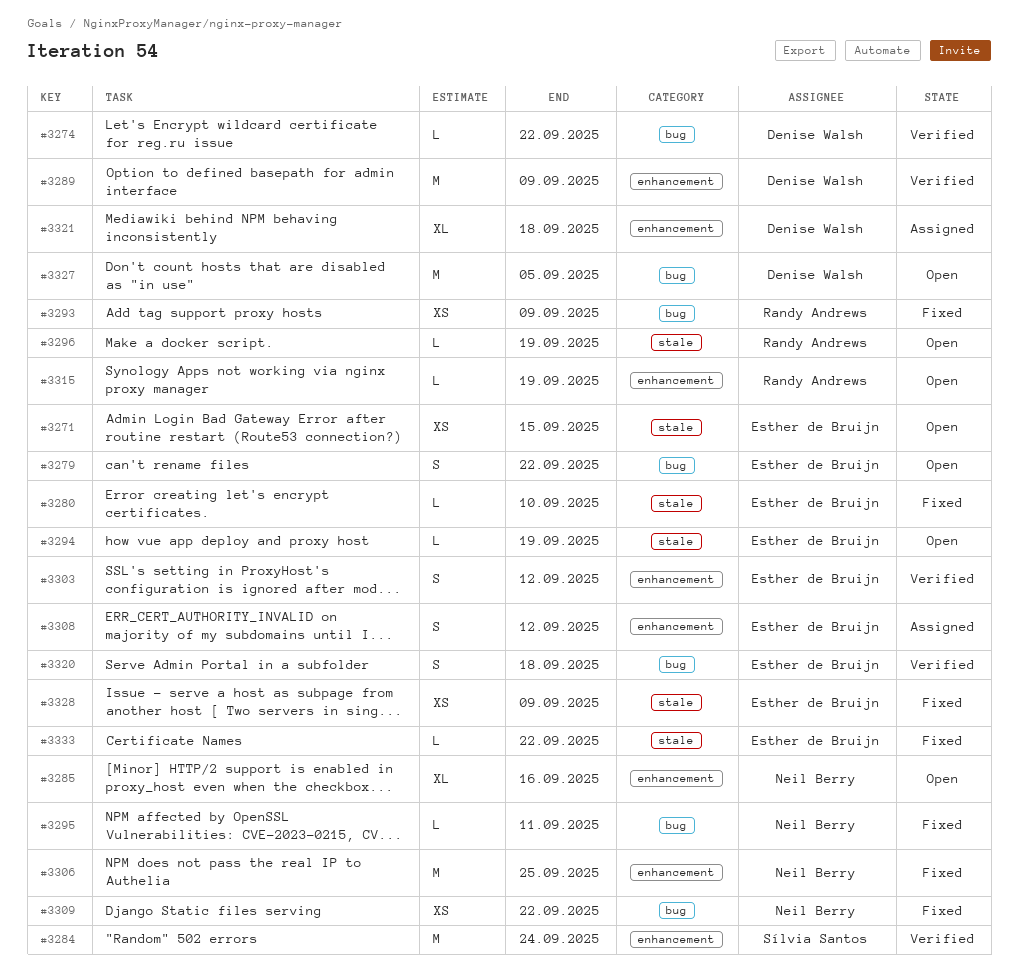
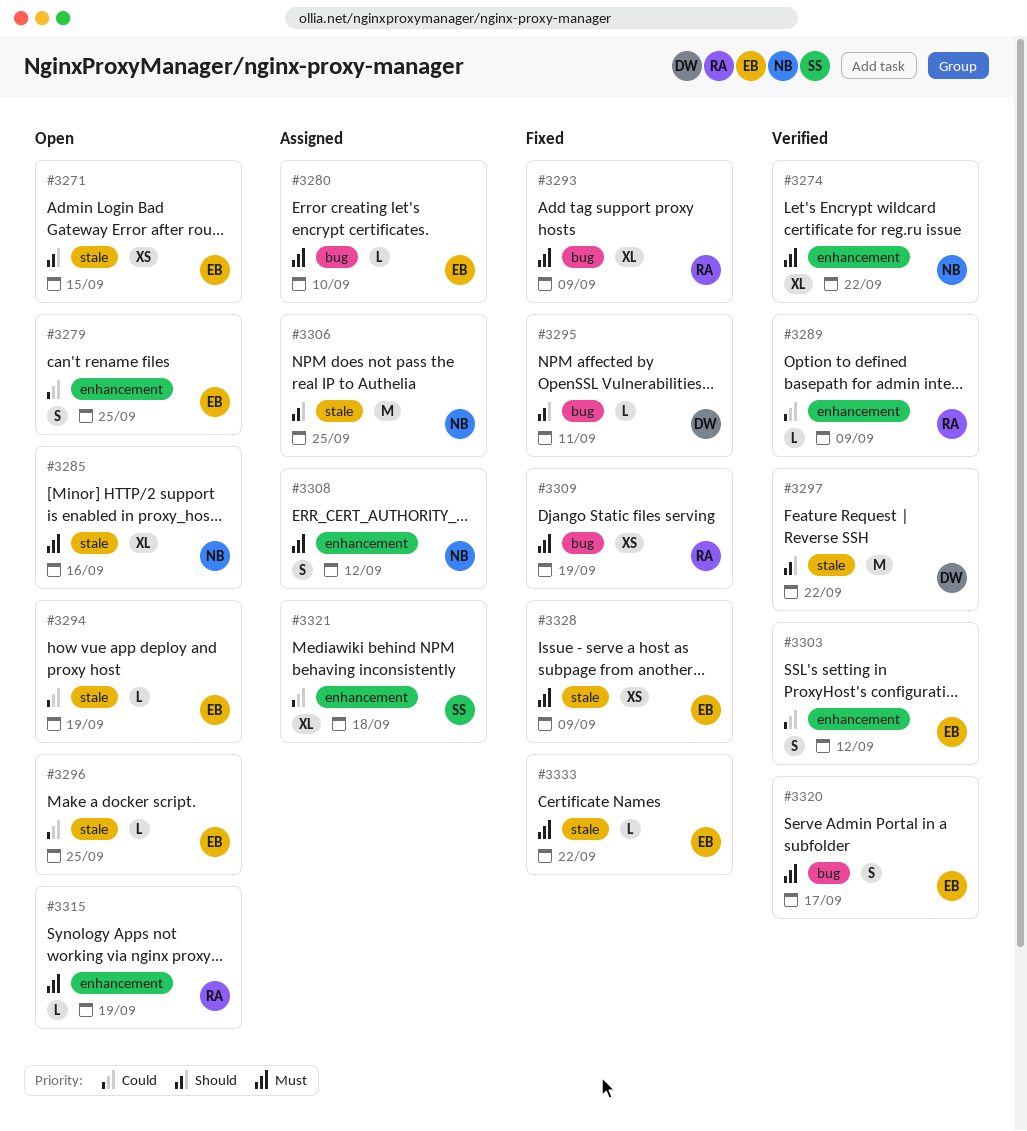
#3274, owner: Denise Walsh -> Neil Berry
#3274, label: bug -> enhancement
#3274, estimate: L -> XL
#3279, label: bug -> enhancement
#3279, due: Sep 22 -> Sep 25
#3280, status: Fixed -> Assigned
#3280, label: stale -> bug
#3284: present -> none
#3285, label: enhancement -> stale
#3289, owner: Denise Walsh -> Randy Andrews
#3289, estimate: M -> L
#3293, estimate: XS -> XL
#3295, owner: Neil Berry -> Denise Walsh
#3296, owner: Randy Andrews -> Esther de Bruijn
#3296, due: Sep 19 -> Sep 25
#3297: none -> present
#3306, status: Fixed -> Assigned
#3306, label: enhancement -> stale
#3308, owner: Esther de Bruijn -> Neil Berry
#3309, owner: Neil Berry -> Randy Andrews
#3309, due: Sep 22 -> Sep 19
#3320, due: Sep 18 -> Sep 17
#3321, owner: Denise Walsh -> Sílvia Santos
#3327: present -> none

